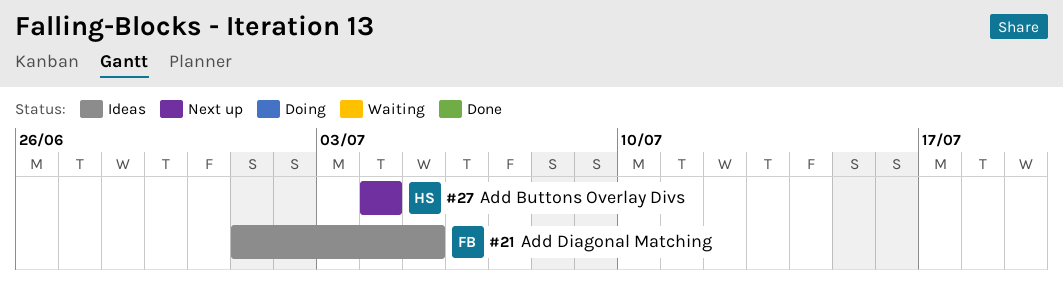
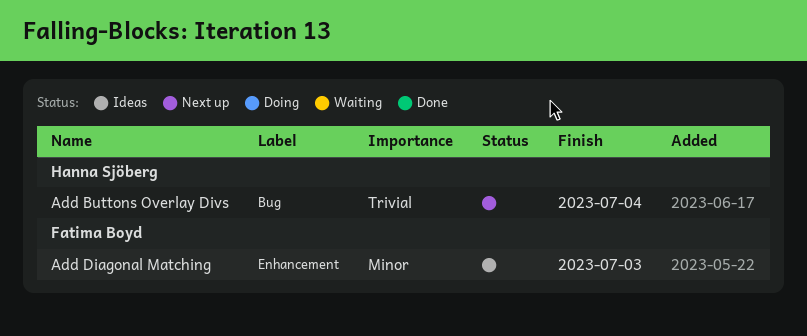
Add Diagonal Matching, due: Jul 5 -> Jul 3

